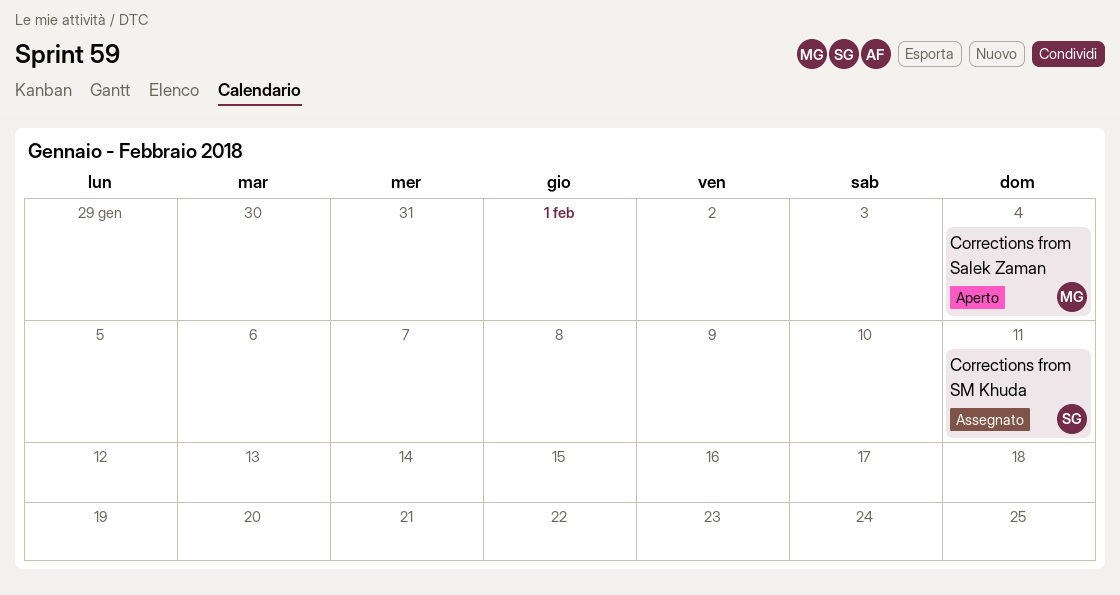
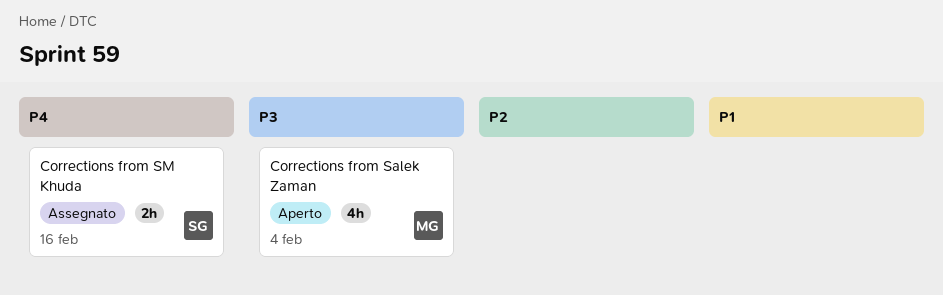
Corrections from SM Khuda, due: Feb 11 -> Feb 16

